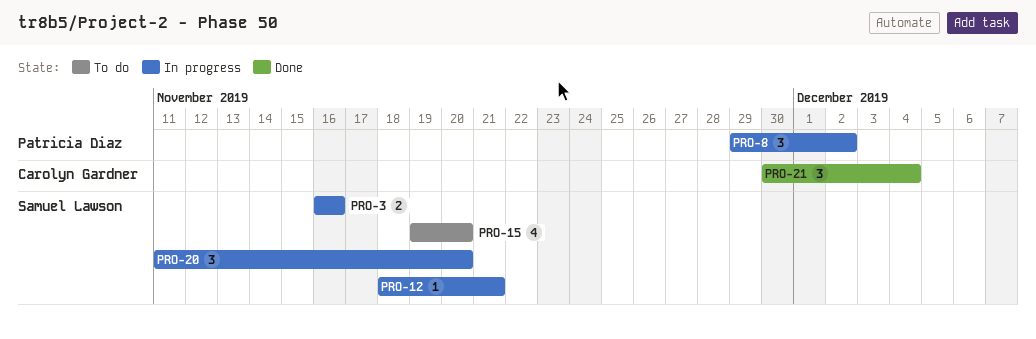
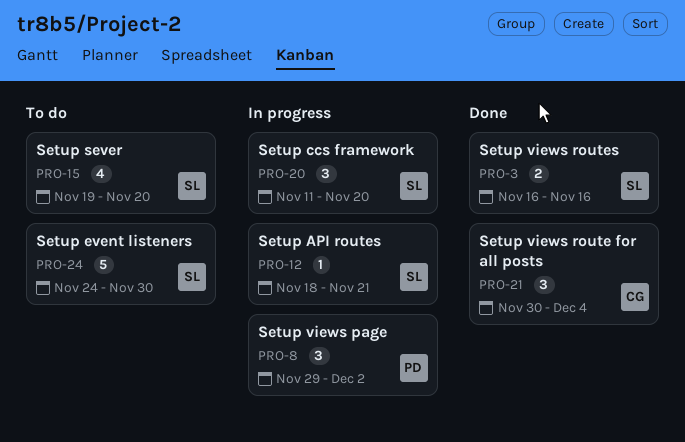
PRO-3, status: In progress -> Done
PRO-24: none -> present

